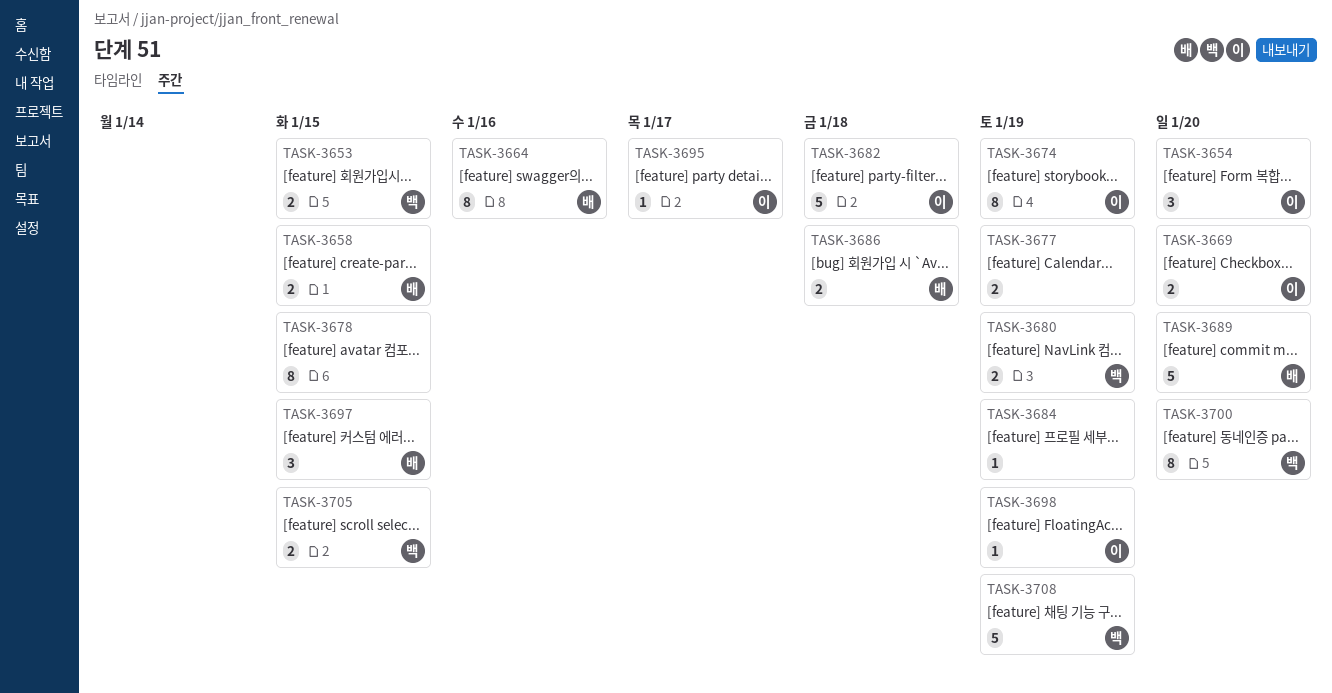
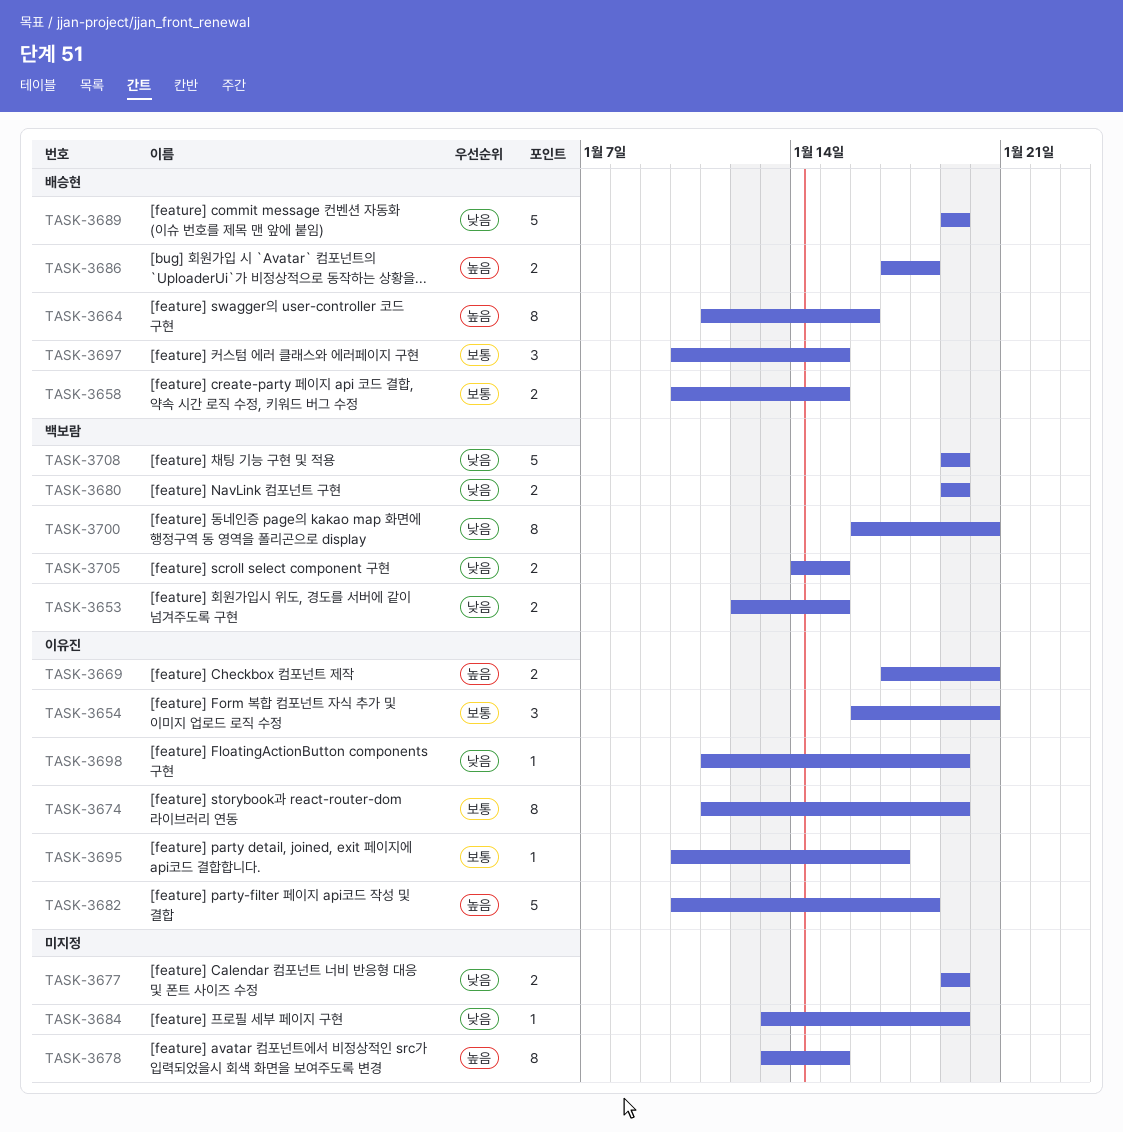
TASK-3689, due: Jan 20 -> Jan 19

